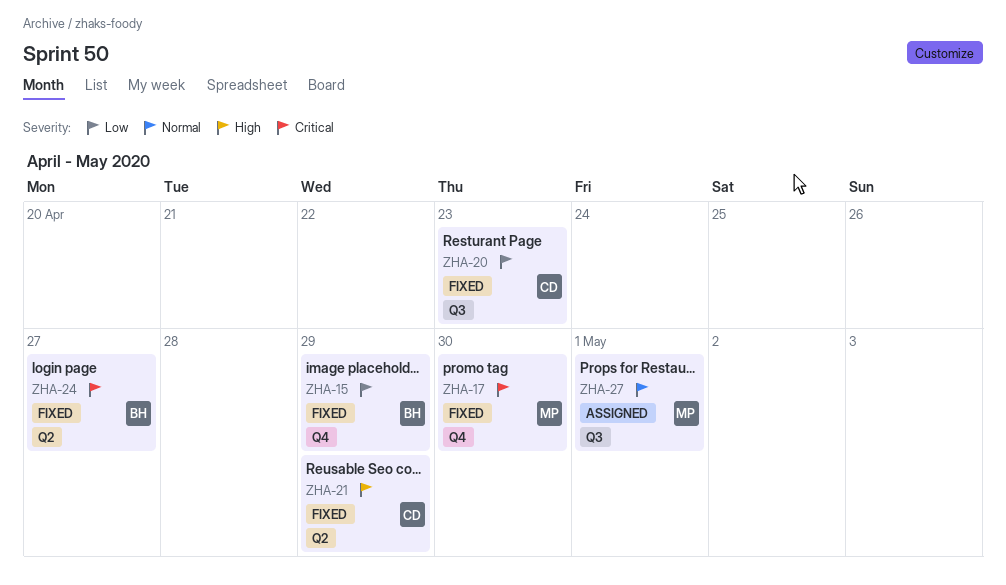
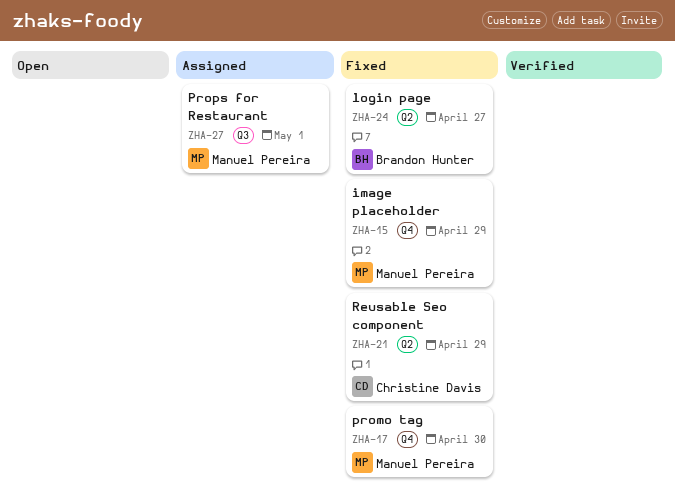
ZHA-15, owner: Brandon Hunter -> Manuel Pereira
ZHA-20: present -> none

